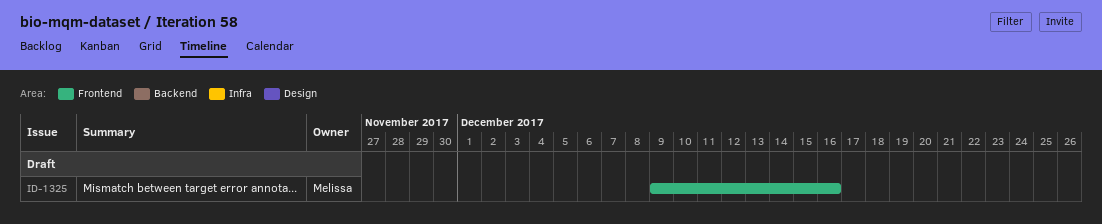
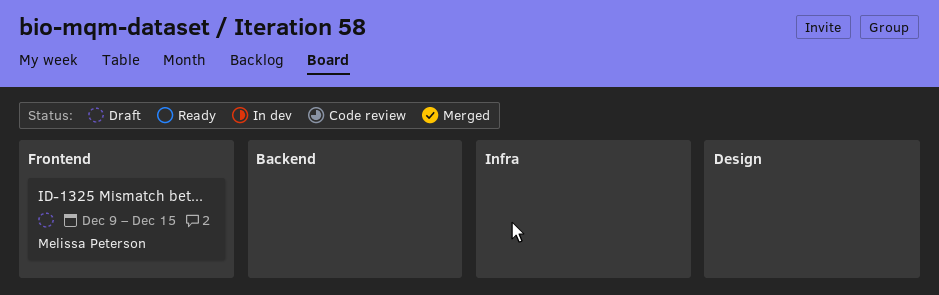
ID-1325, due: Dec 16 -> Dec 15

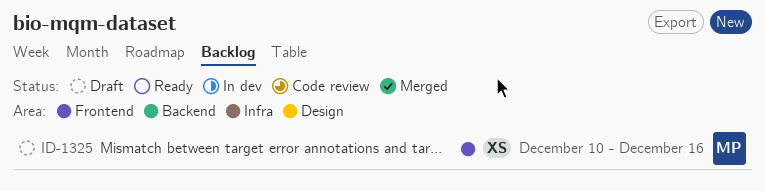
ID-1325, start: Dec 9 -> Dec 10
ID-1325, due: Dec 15 -> Dec 16

